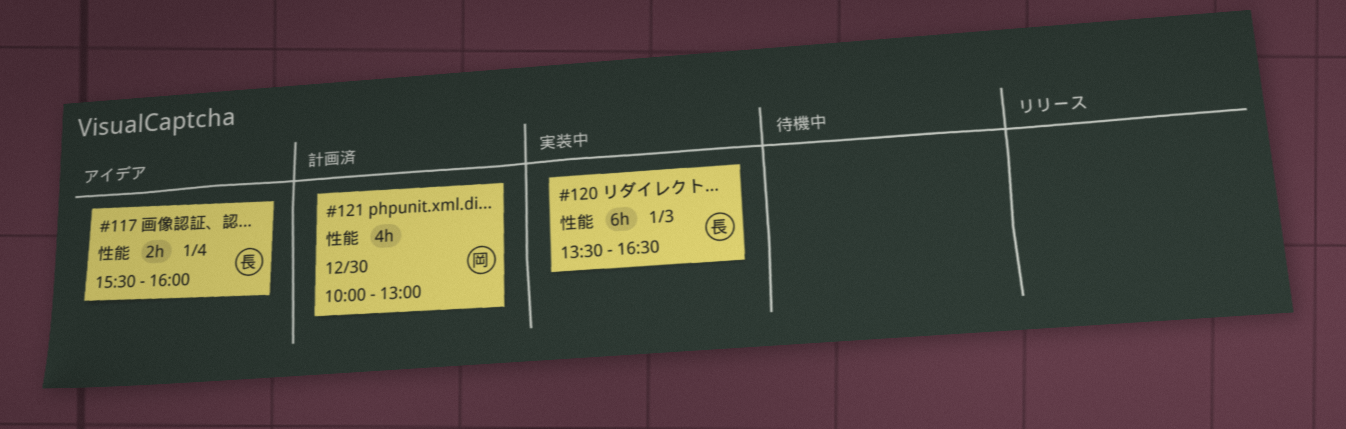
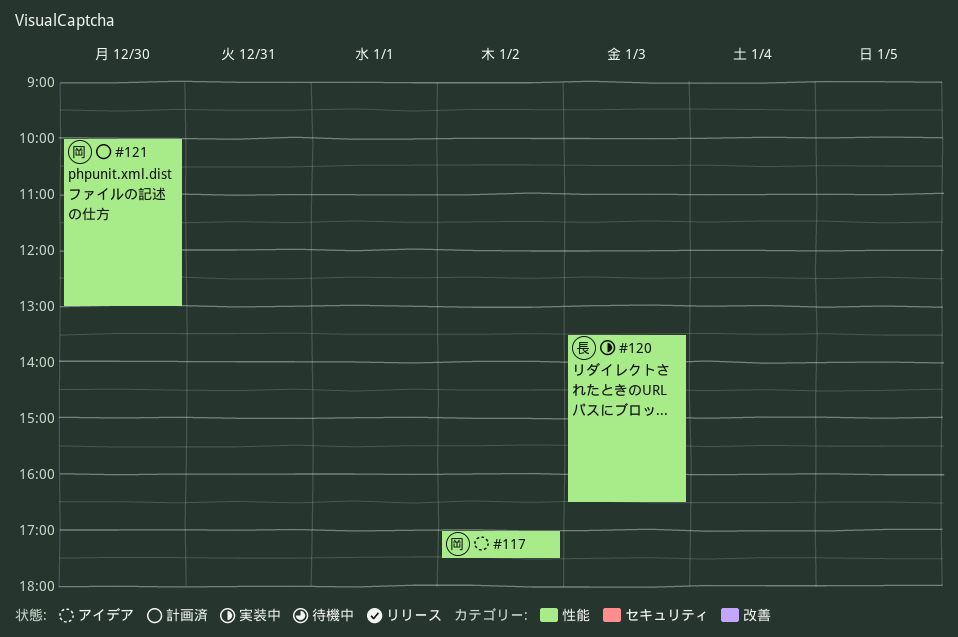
#117, owner: 長 -> 岡
#117, day: Jan 4 -> Jan 2
#117, begins: 15:30 -> 17:00
#117, ends: 16:00 -> 17:30

